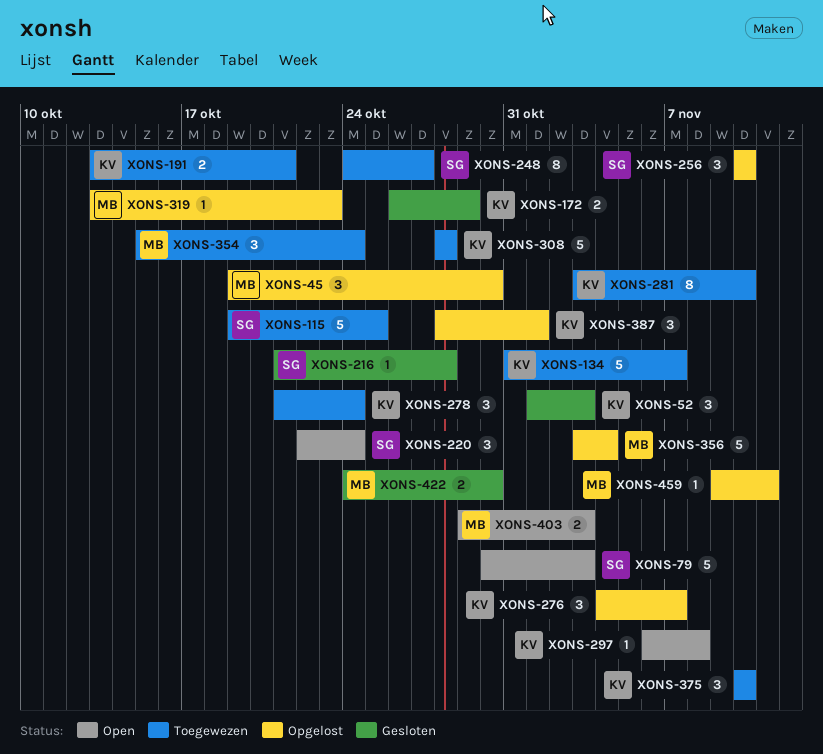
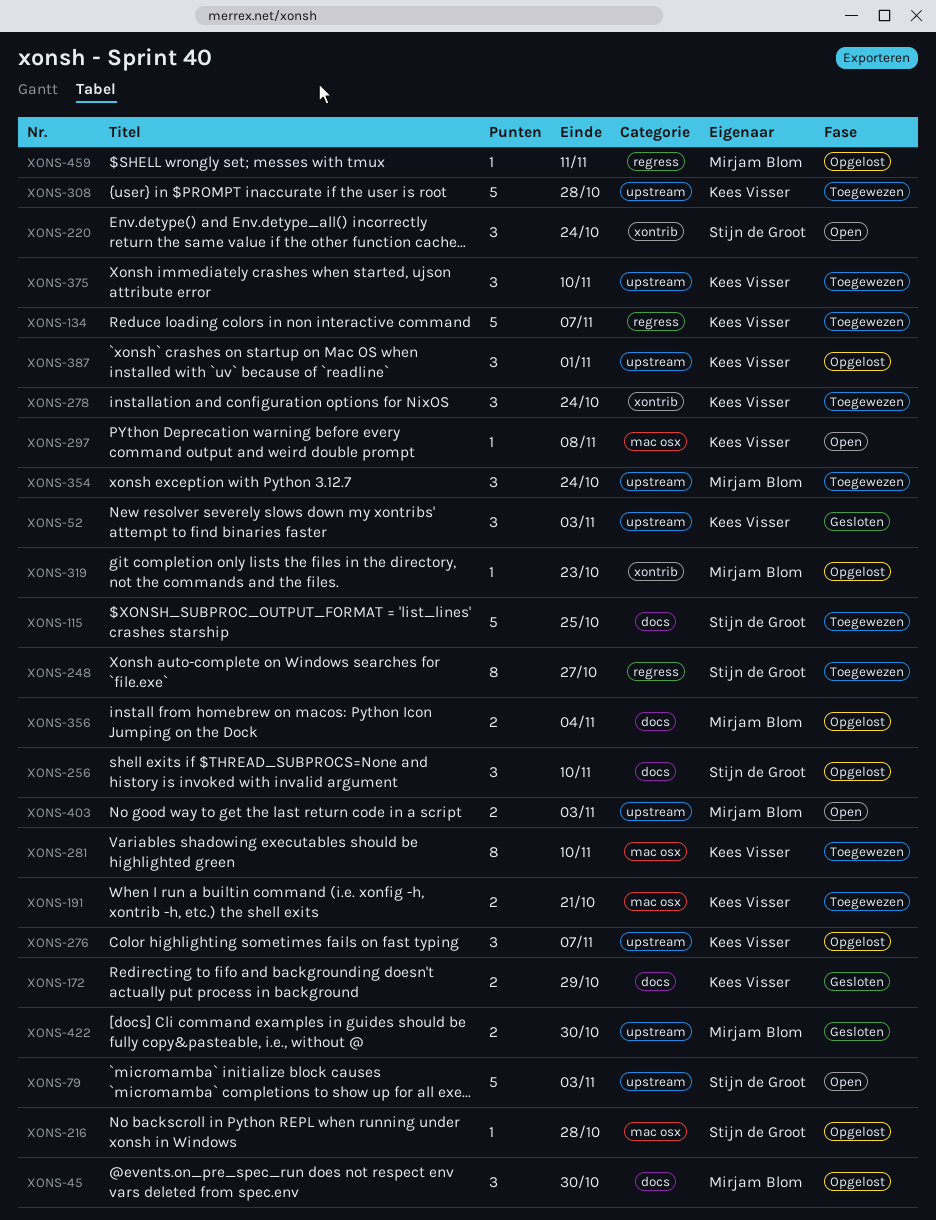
XONS-216, status: Gesloten -> Opgelost
XONS-356, estimate: 5 -> 2

